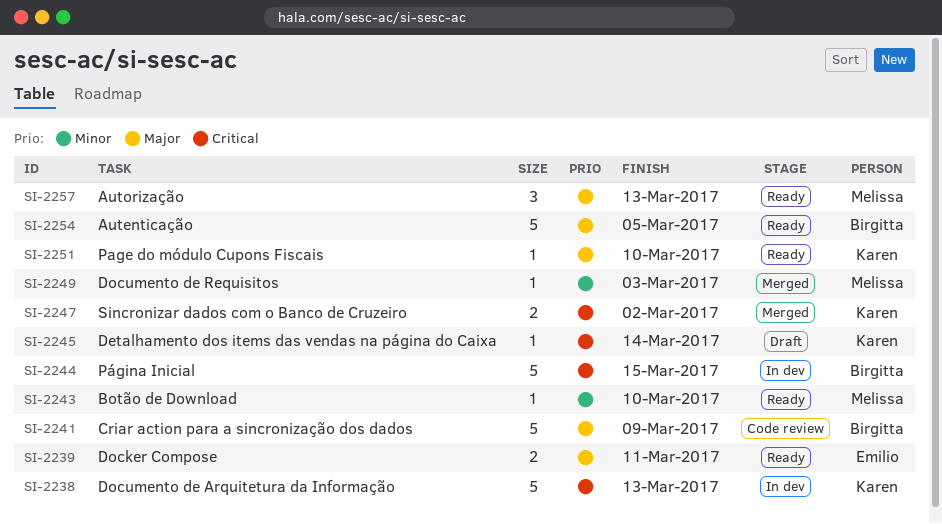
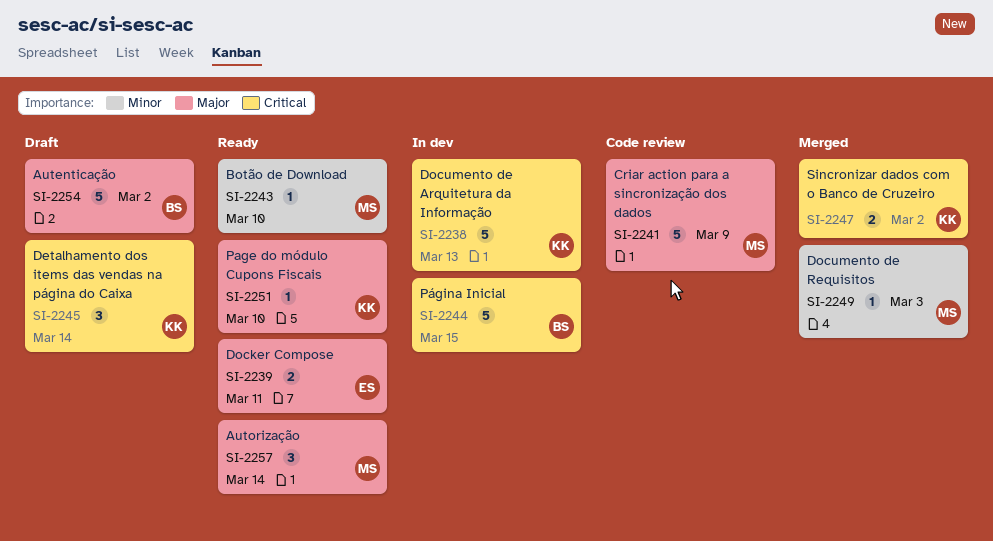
SI-2241, owner: Birgitta -> Melissa
SI-2245, estimate: 1 -> 3
SI-2254, status: Ready -> Draft
SI-2254, due: Mar 5 -> Mar 2
SI-2257, due: Mar 13 -> Mar 14

